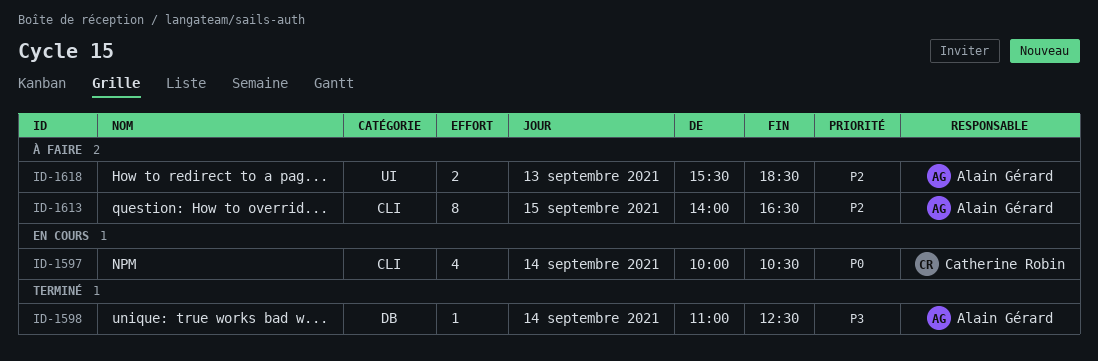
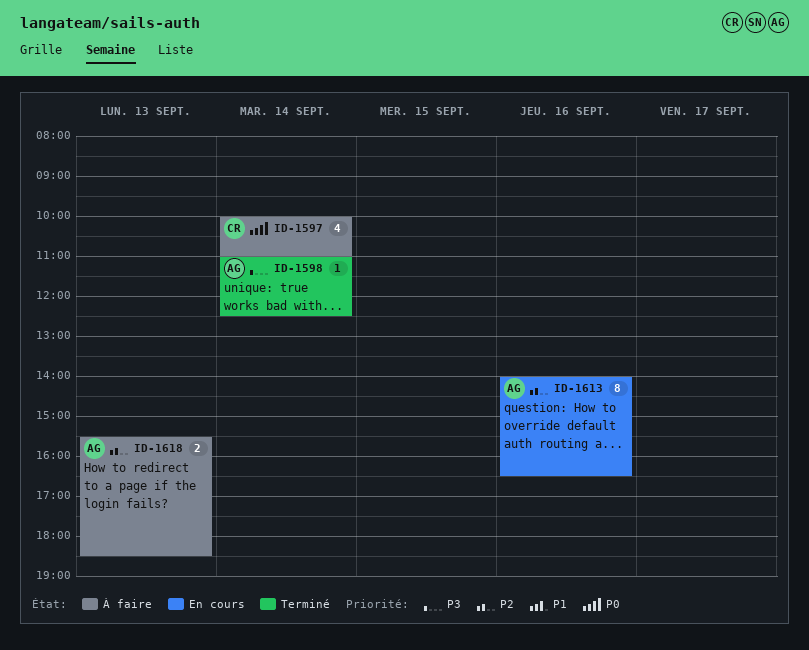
ID-1597, status: En cours -> À faire
ID-1597, ends: 10:30 -> 11:00
ID-1613, status: À faire -> En cours
ID-1613, day: Sep 15 -> Sep 16

